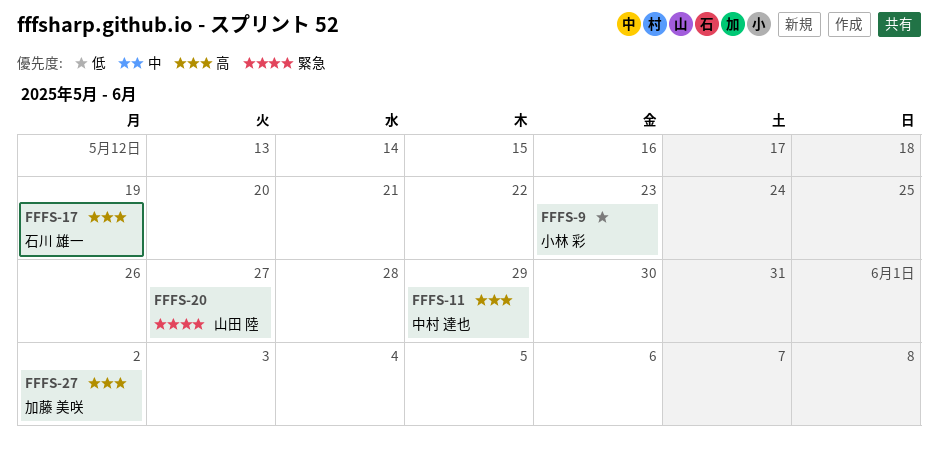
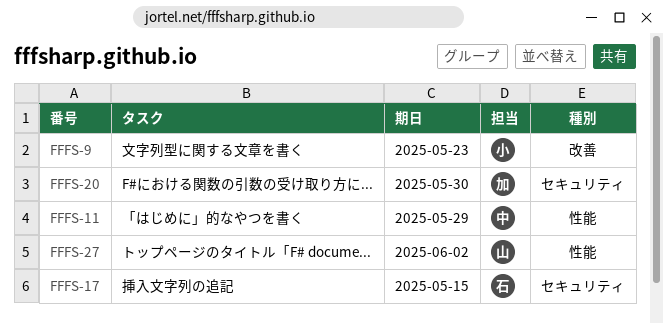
FFFS-17, due: May 19 -> May 15
FFFS-20, owner: 山田 陸 -> 加藤 美咲
FFFS-20, due: May 27 -> May 30
FFFS-27, owner: 加藤 美咲 -> 山田 陸

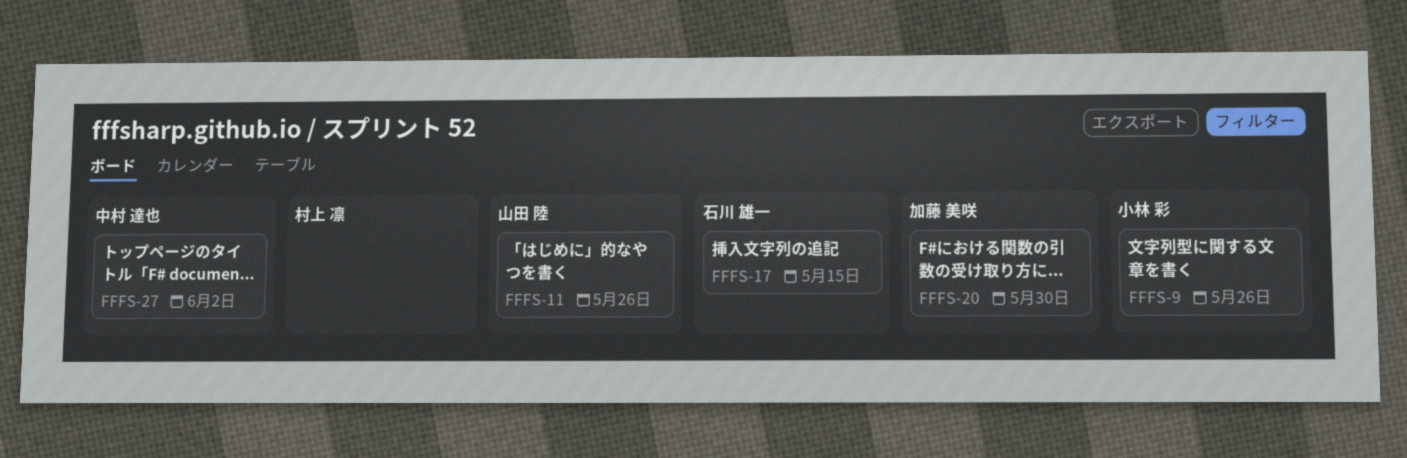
FFFS-9, due: May 23 -> May 26
FFFS-11, owner: 中村 達也 -> 山田 陸
FFFS-11, due: May 29 -> May 26
FFFS-27, owner: 山田 陸 -> 中村 達也

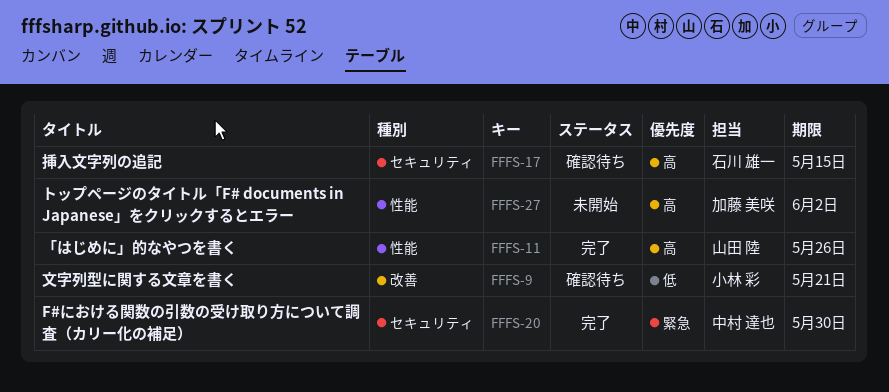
FFFS-9, due: May 26 -> May 21
FFFS-20, owner: 加藤 美咲 -> 中村 達也
FFFS-27, owner: 中村 達也 -> 加藤 美咲

